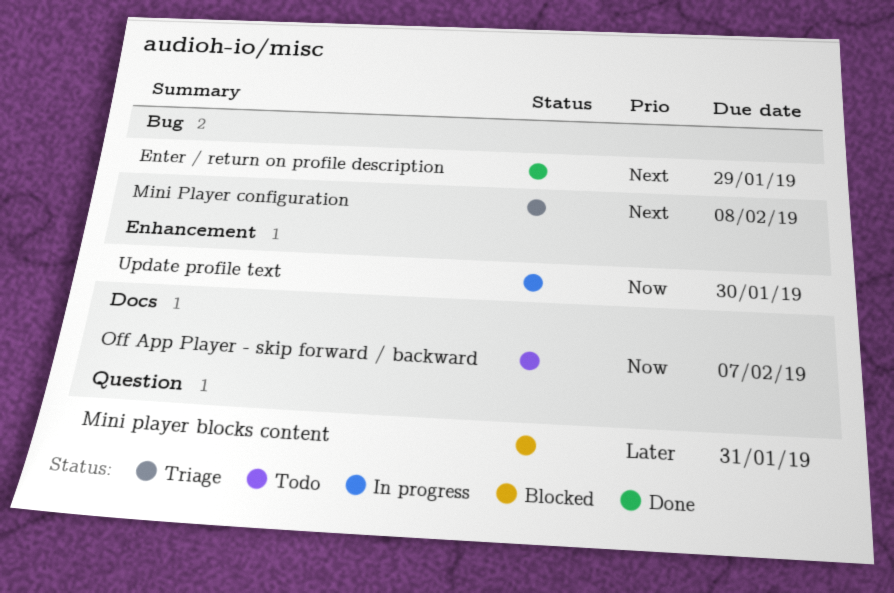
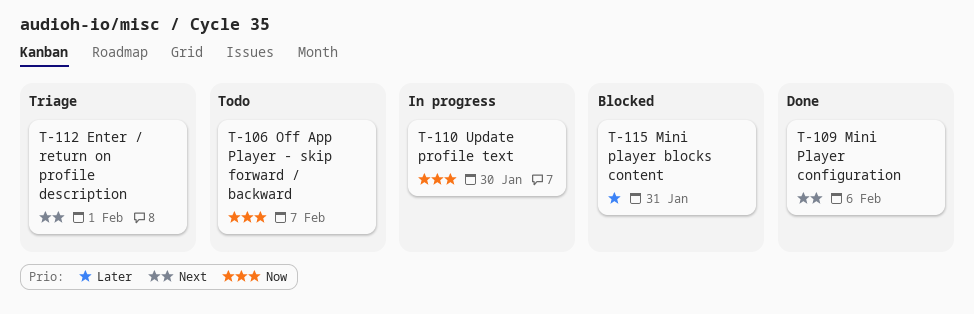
Enter / return on profile description, status: Done -> Triage
Enter / return on profile description, due: Jan 29 -> Feb 1
Mini Player configuration, status: Triage -> Done
Mini Player configuration, due: Feb 8 -> Feb 6

